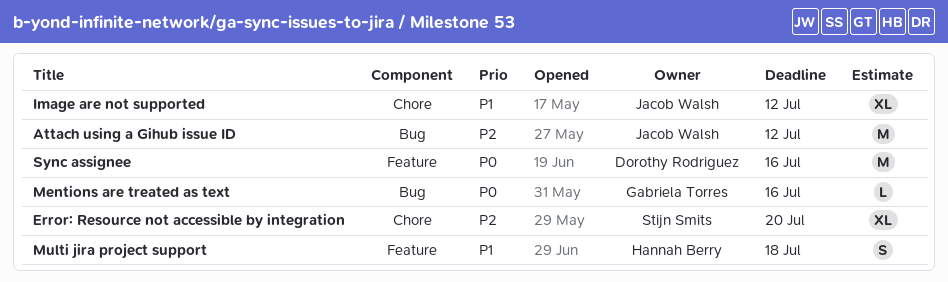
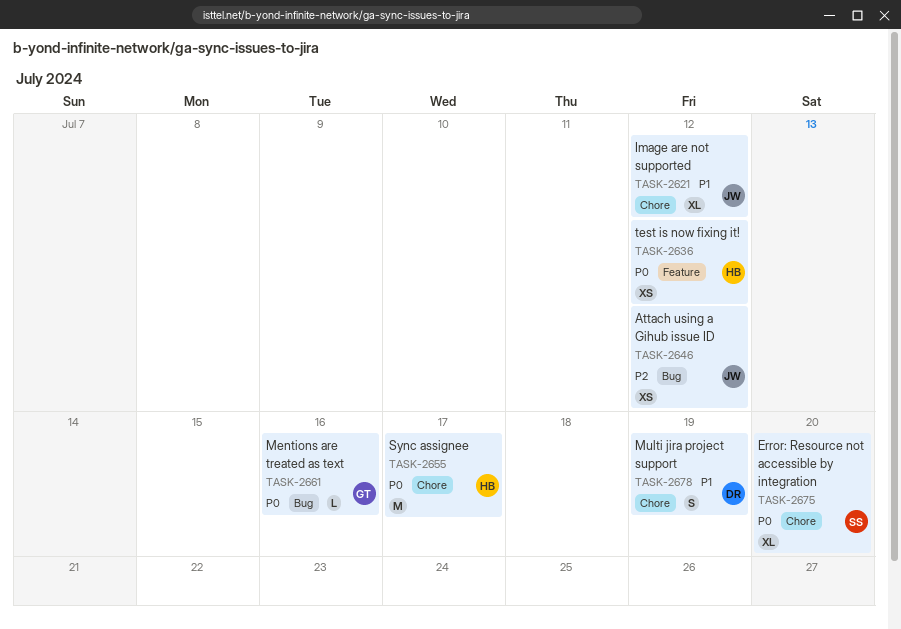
Attach using a Gihub issue ID, estimate: M -> XS
Error: Resource not accessible by integration, priority: P2 -> P0
Multi jira project support, owner: Hannah Berry -> Dorothy Rodriguez
Multi jira project support, label: Feature -> Chore
Multi jira project support, due: Jul 18 -> Jul 19
Sync assignee, owner: Dorothy Rodriguez -> Hannah Berry
Sync assignee, label: Feature -> Chore
Sync assignee, due: Jul 16 -> Jul 17
test is now fixing it!: none -> present

